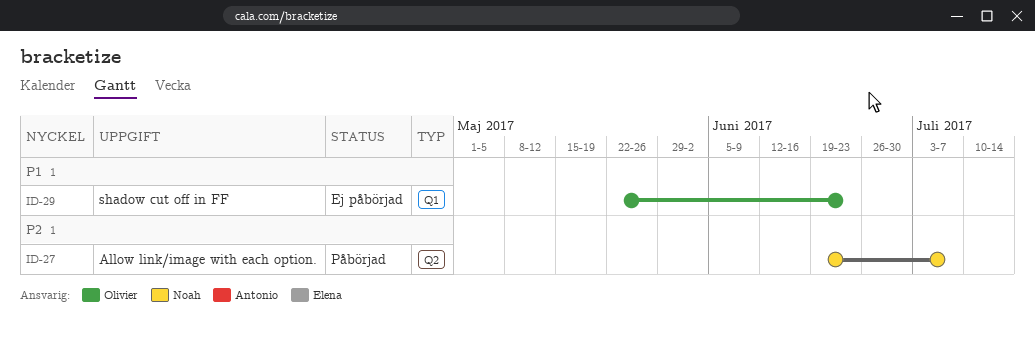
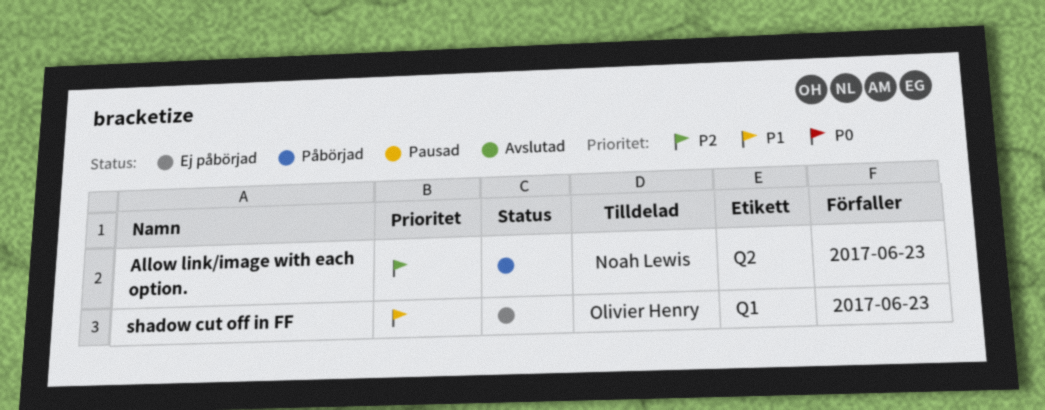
Allow link/image with each option., due: Jul 7 -> Jun 23

